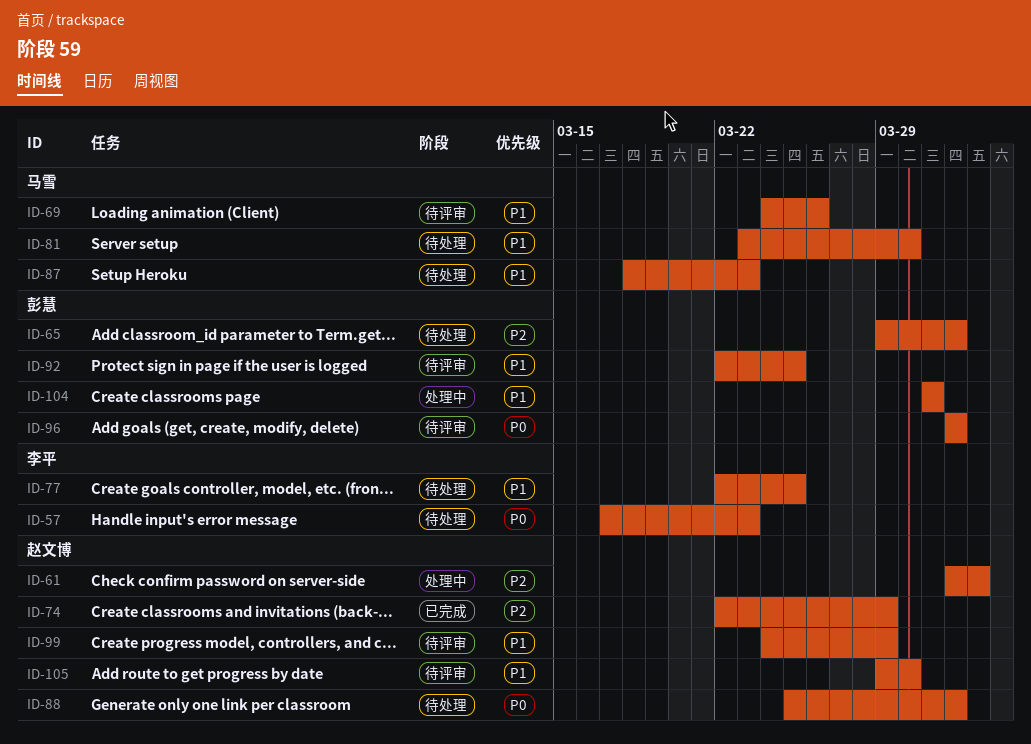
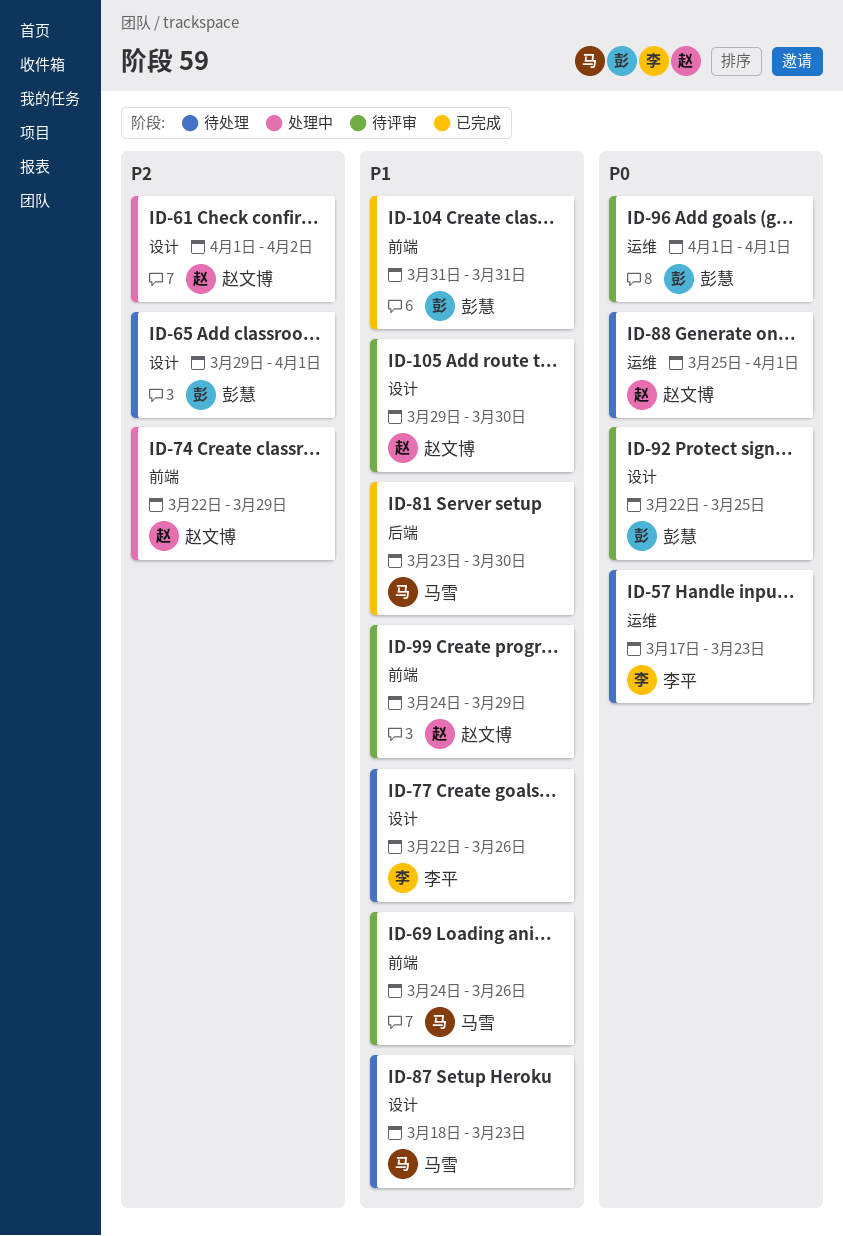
ID-74, status: 已完成 -> 处理中
ID-77, due: Mar 25 -> Mar 26
ID-81, status: 待处理 -> 已完成
ID-92, priority: P1 -> P0
ID-104, status: 处理中 -> 已完成

